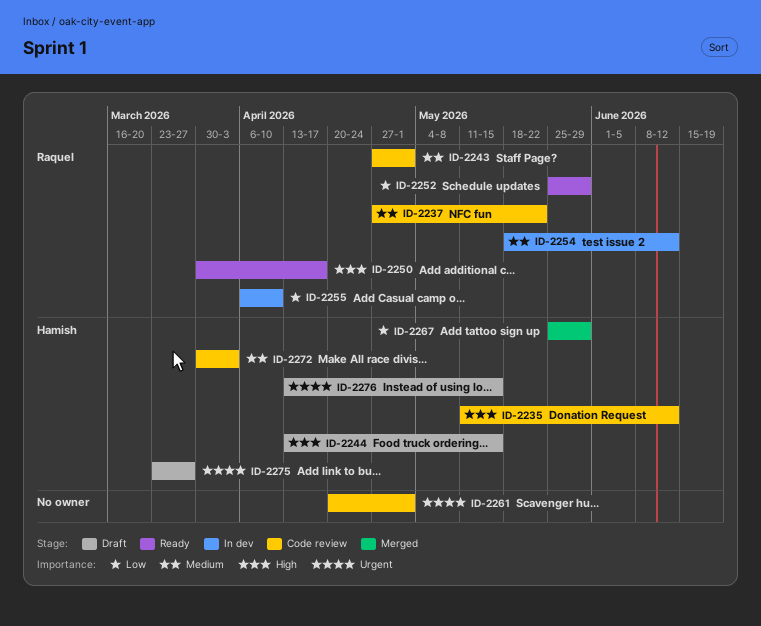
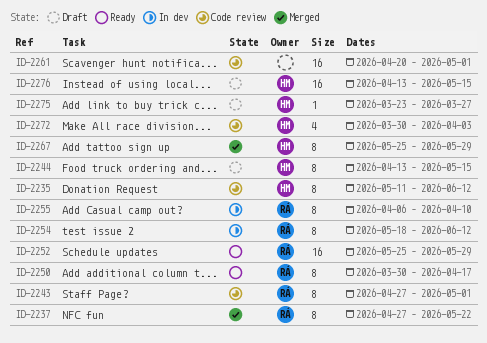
ID-2237, status: Code review -> Merged

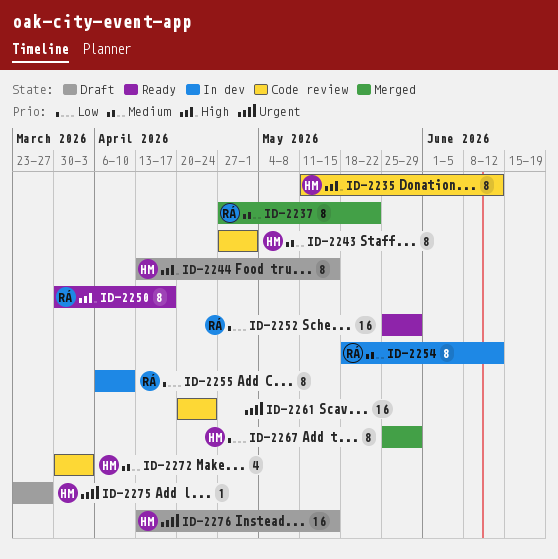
ID-2243, owner: RÁ -> HM
ID-2261, due: May 1 -> Apr 24

